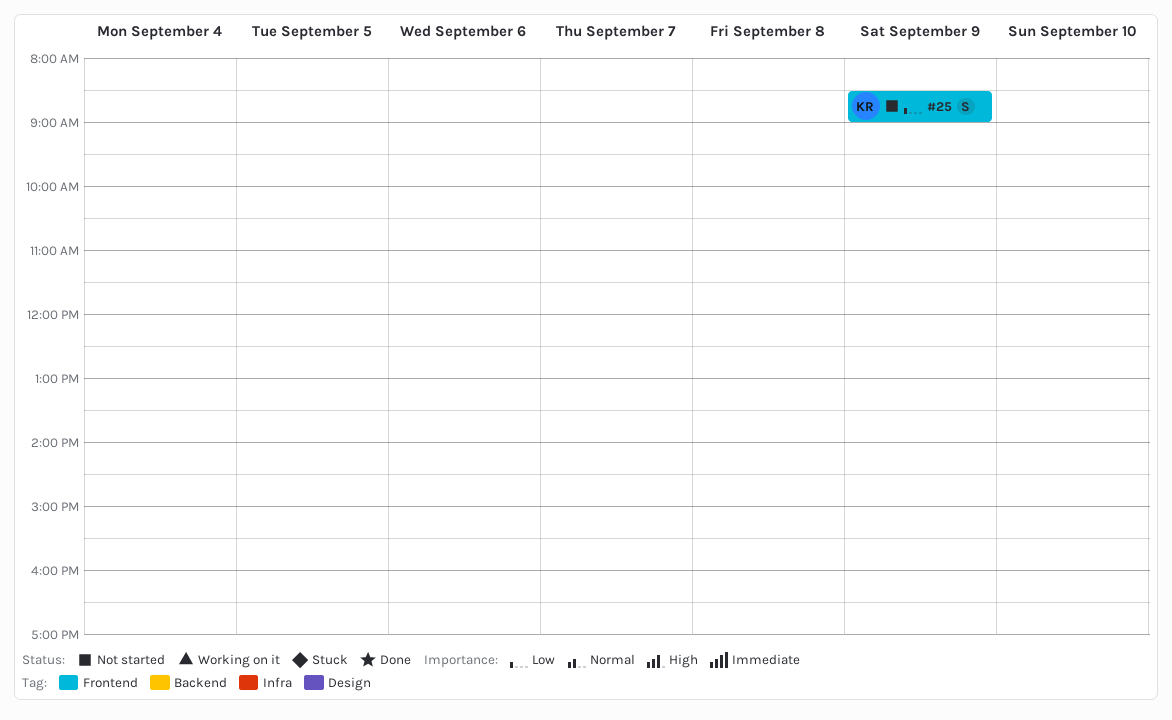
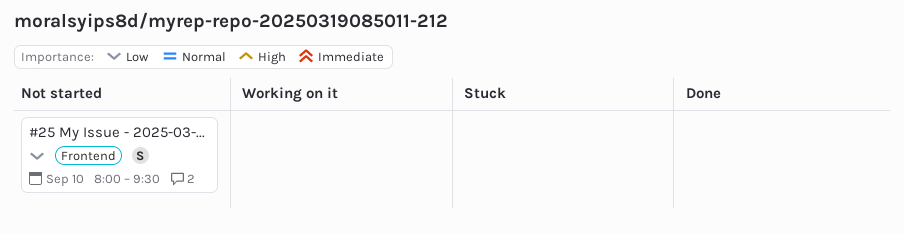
#25, day: Sep 9 -> Sep 10
#25, begins: 08:30 -> 08:00
#25, ends: 09:00 -> 09:30

